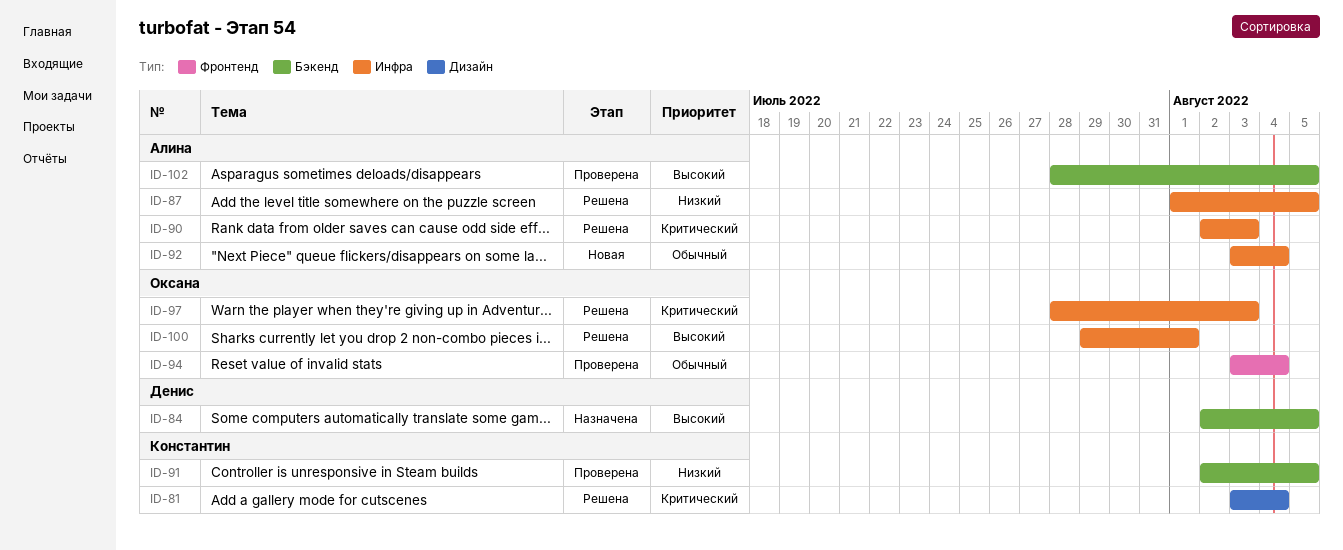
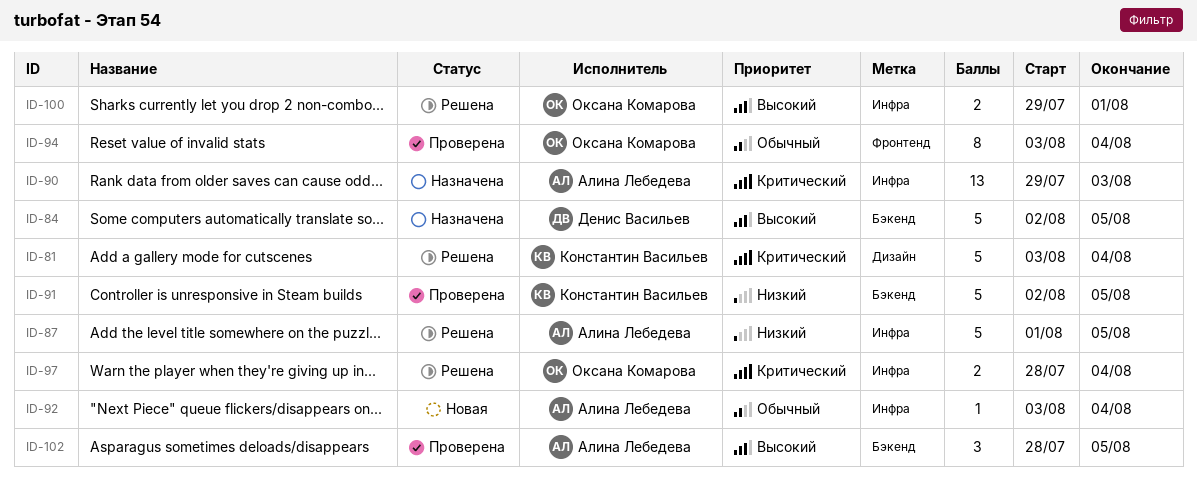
ID-90, status: Решена -> Назначена
ID-90, start: Aug 2 -> Jul 29
ID-97, due: Aug 3 -> Aug 4

